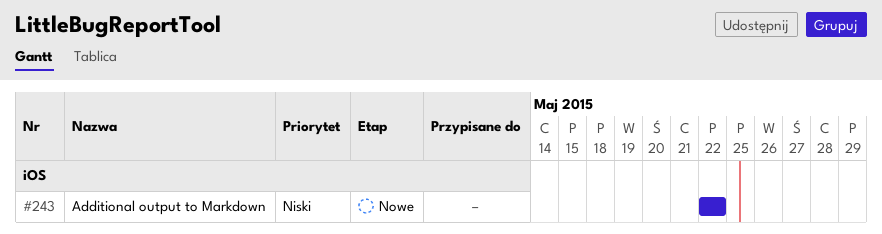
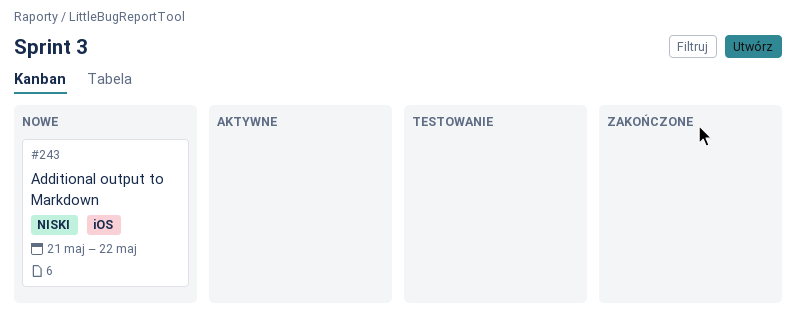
#243, start: May 22 -> May 21

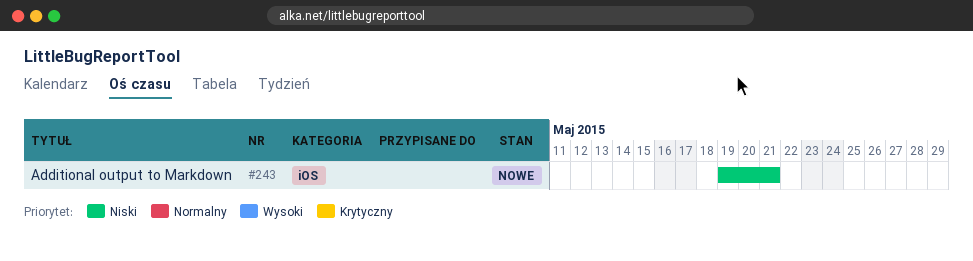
#243, start: May 21 -> May 19
#243, due: May 22 -> May 21

